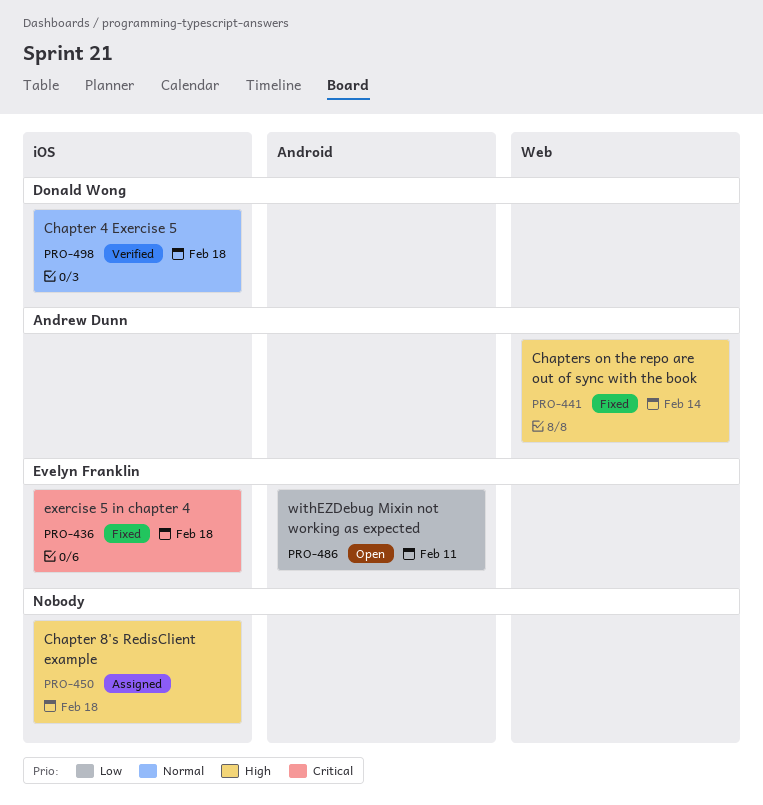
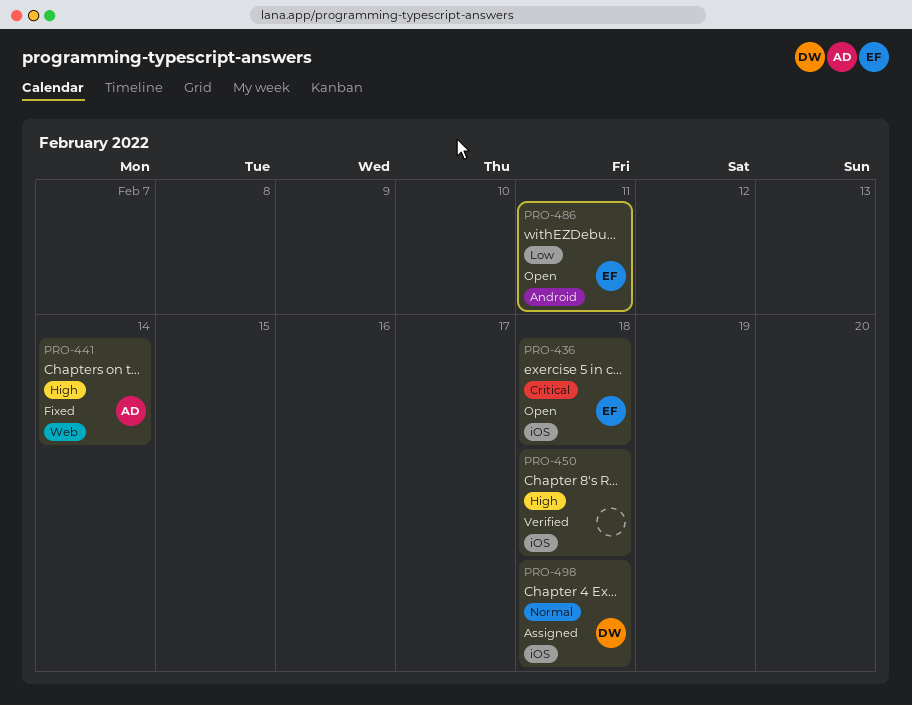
PRO-436, status: Fixed -> Open
PRO-450, status: Assigned -> Verified
PRO-498, status: Verified -> Assigned

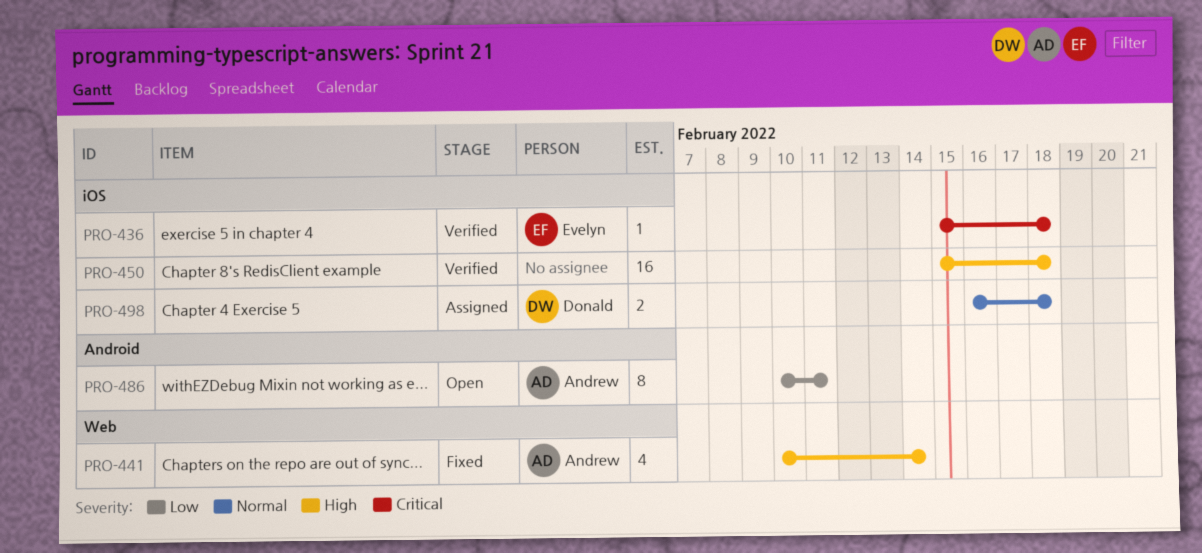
PRO-436, status: Open -> Verified
PRO-486, owner: Evelyn -> Andrew

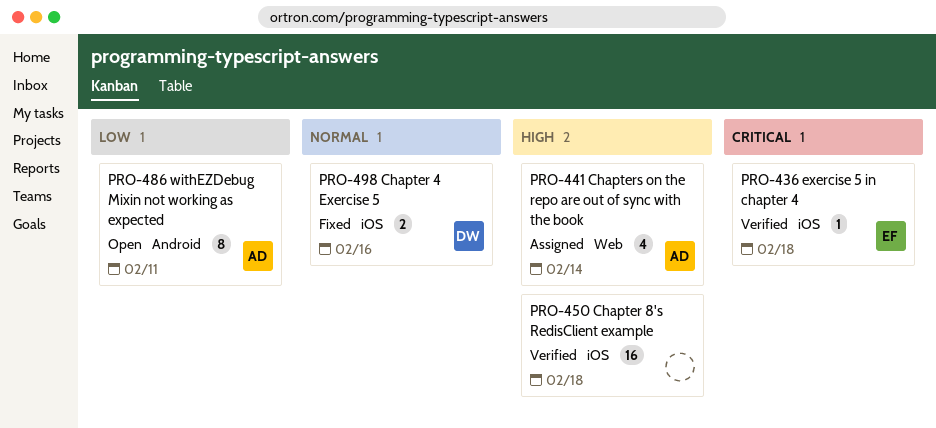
PRO-441, status: Fixed -> Assigned
PRO-498, status: Assigned -> Fixed
PRO-498, due: Feb 18 -> Feb 16

